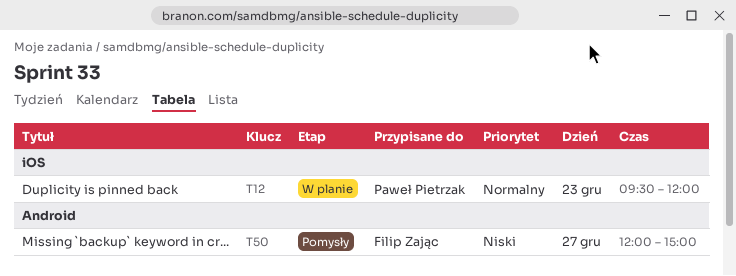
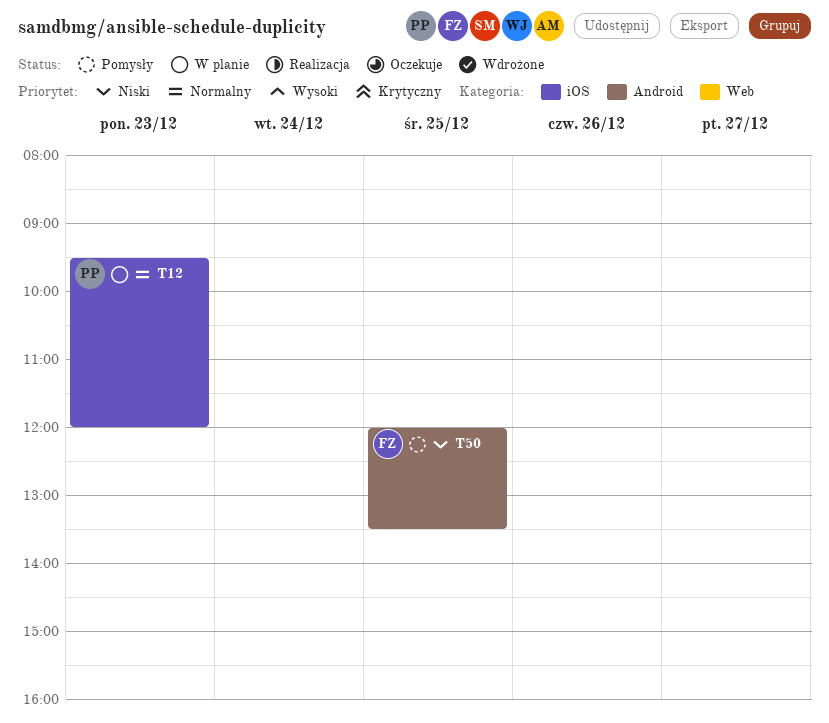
T50, day: Dec 27 -> Dec 25
T50, ends: 15:00 -> 13:30

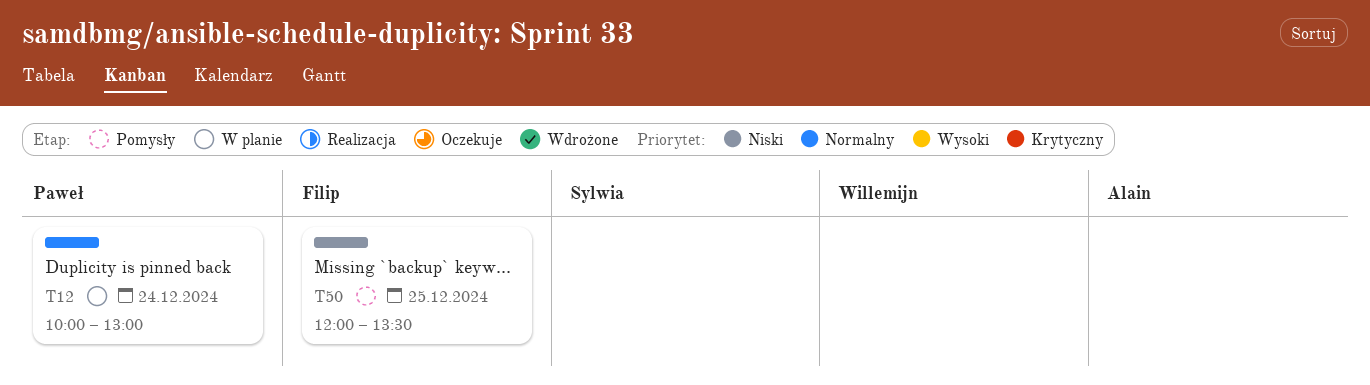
T12, day: Dec 23 -> Dec 24
T12, begins: 09:30 -> 10:00
T12, ends: 12:00 -> 13:00

